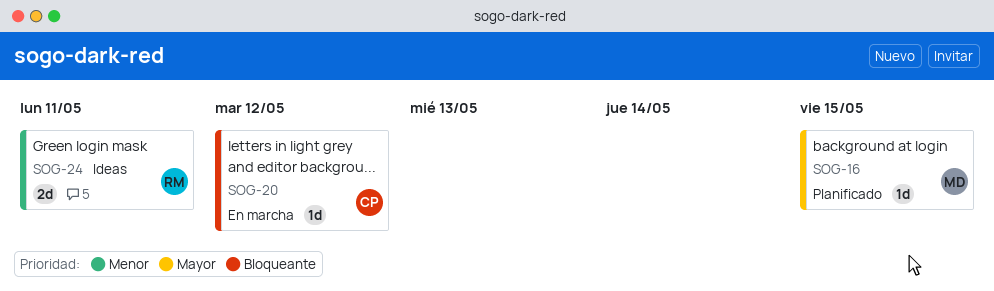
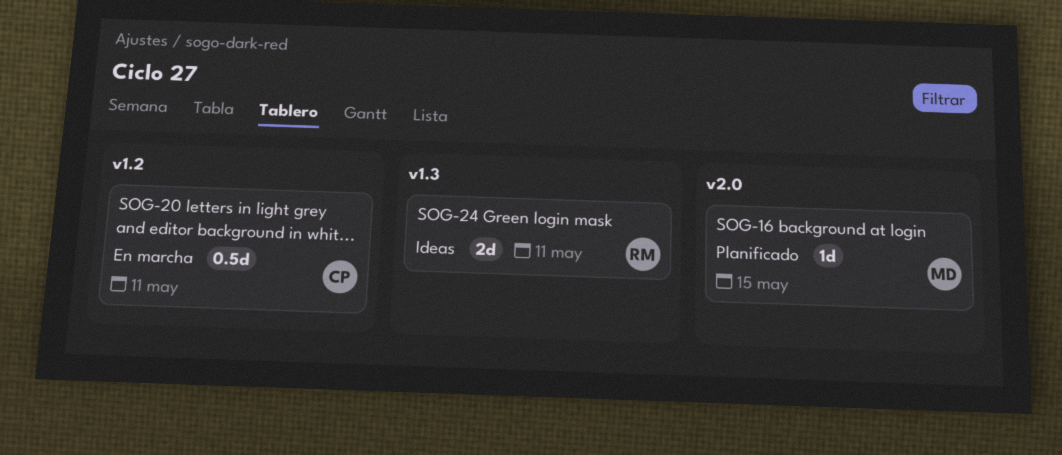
SOG-20, estimate: 1d -> 0.5d
SOG-20, due: May 12 -> May 11

